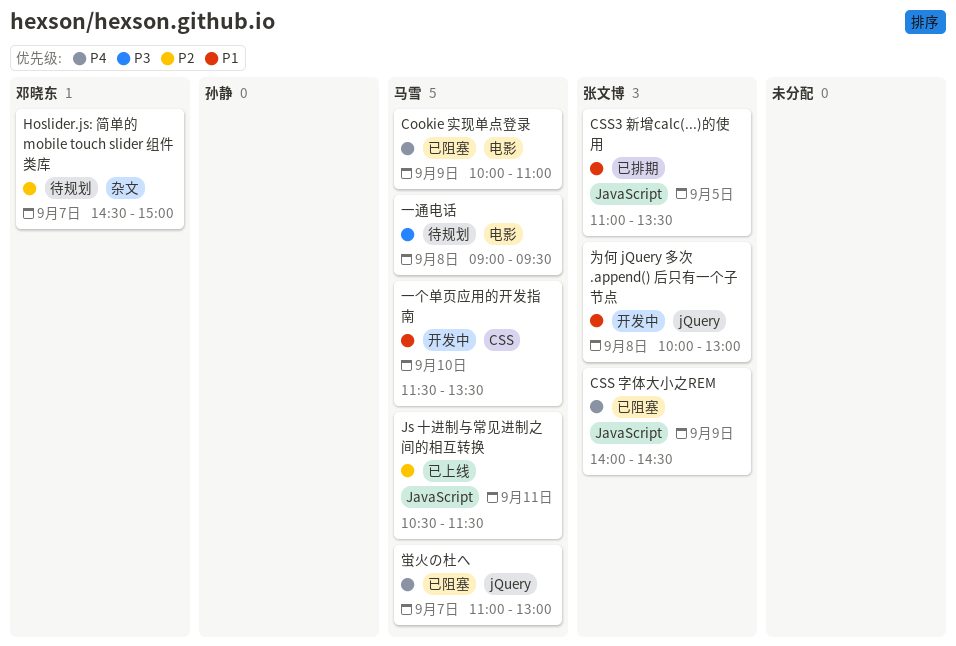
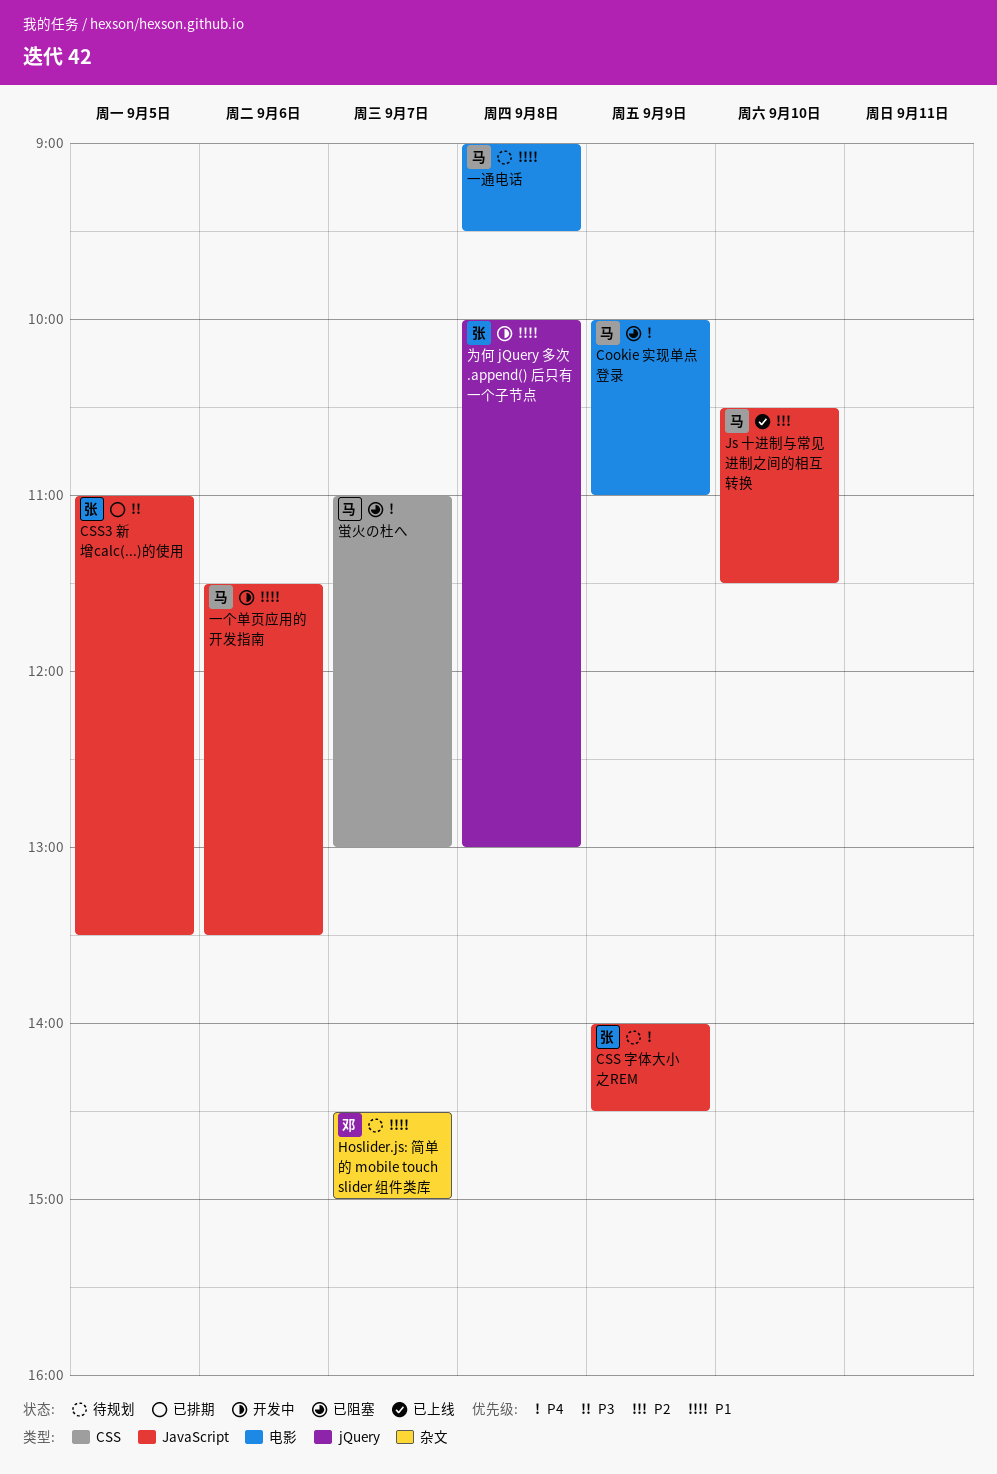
CSS 字体大小之REM, status: 已阻塞 -> 待规划
CSS3 新增calc(...)的使用, priority: P1 -> P3
Hoslider.js: 简单的 mobile touch slider 组件类库, priority: P2 -> P1
Js 十进制与常见进制之间的相互转换, day: Sep 11 -> Sep 10
一个单页应用的开发指南, label: CSS -> JavaScript
一个单页应用的开发指南, day: Sep 10 -> Sep 6
一通电话, priority: P3 -> P1
蛍火の杜へ, label: jQuery -> CSS

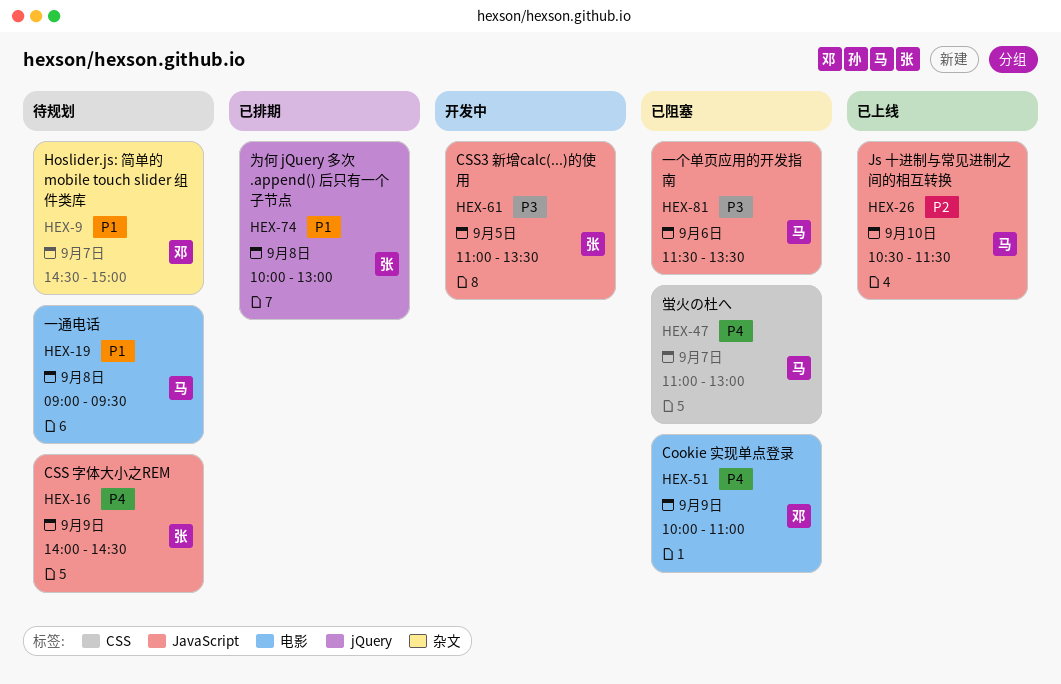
Cookie 实现单点登录, owner: 马 -> 邓
CSS3 新增calc(...)的使用, status: 已排期 -> 开发中
一个单页应用的开发指南, status: 开发中 -> 已阻塞
一个单页应用的开发指南, priority: P1 -> P3
为何 jQuery 多次 .append() 后只有一个子节点, status: 开发中 -> 已排期

